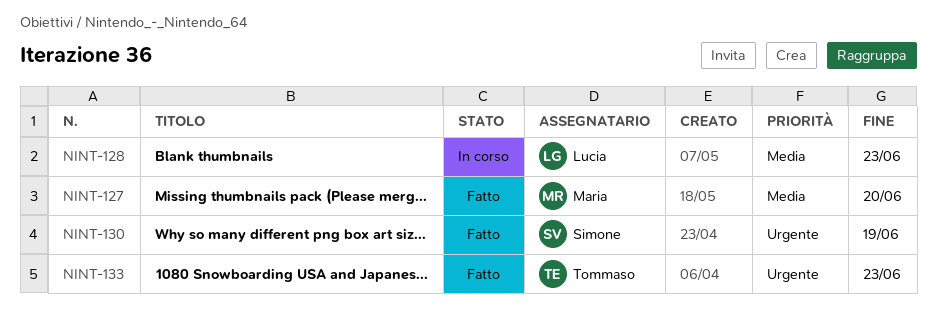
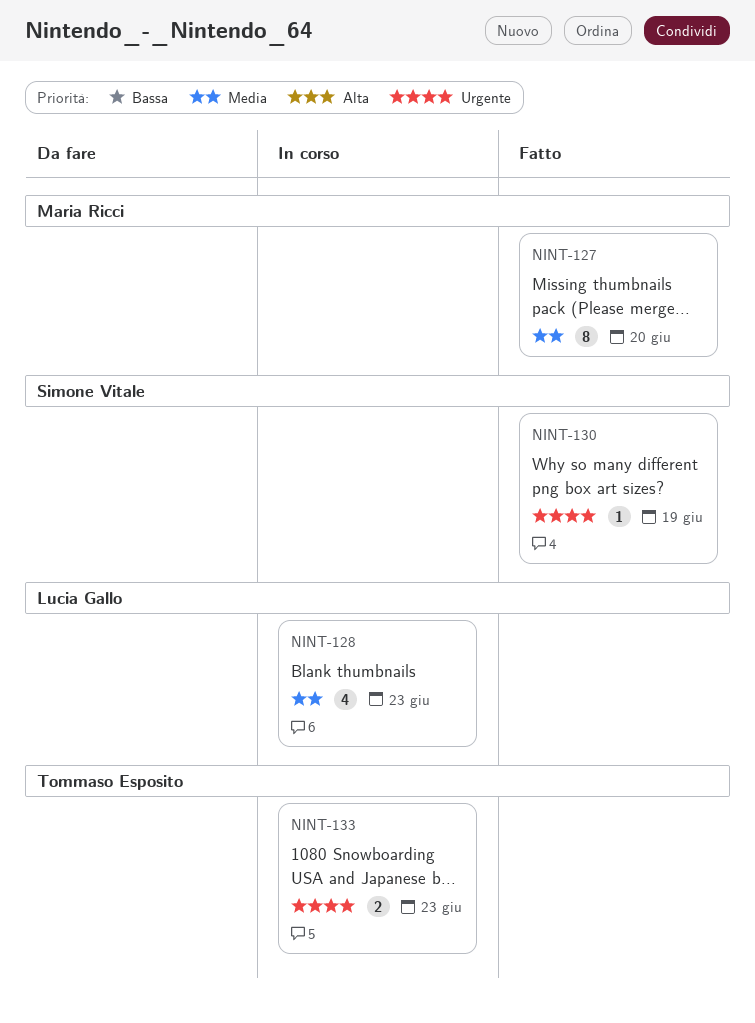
NINT-133, status: Fatto -> In corso

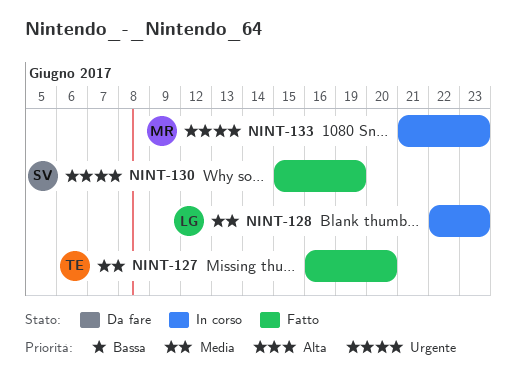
NINT-127, owner: Maria Ricci -> Tommaso Esposito
NINT-133, owner: Tommaso Esposito -> Maria Ricci

